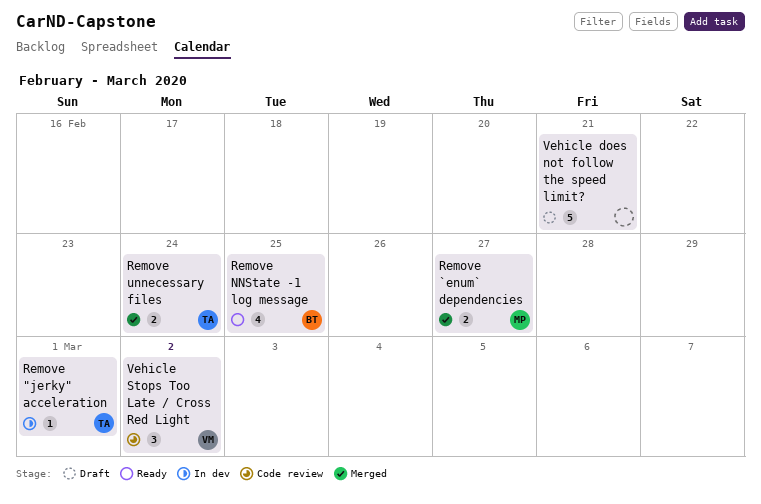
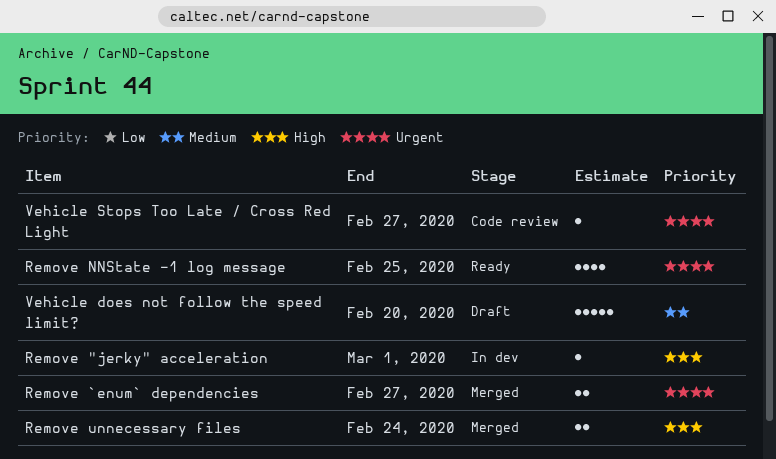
Vehicle does not follow the speed limit?, due: Feb 21 -> Feb 20
Vehicle Stops Too Late / Cross Red Light, estimate: 3 -> 1
Vehicle Stops Too Late / Cross Red Light, due: Mar 2 -> Feb 27

